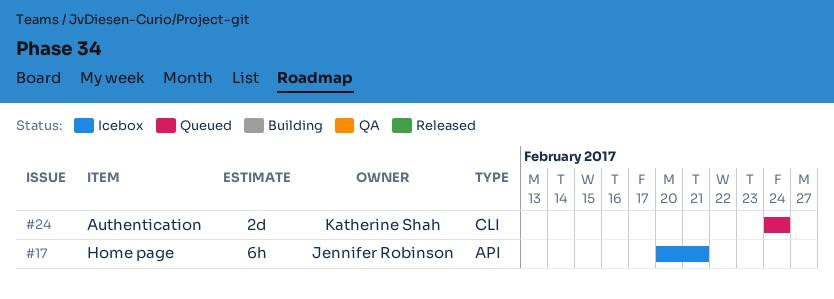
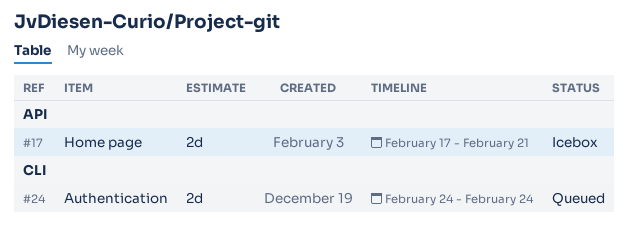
#17, estimate: 6h -> 2d
#17, start: Feb 20 -> Feb 17

